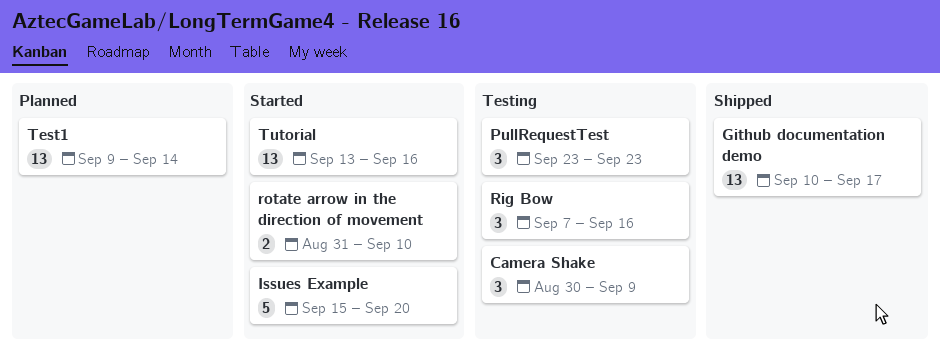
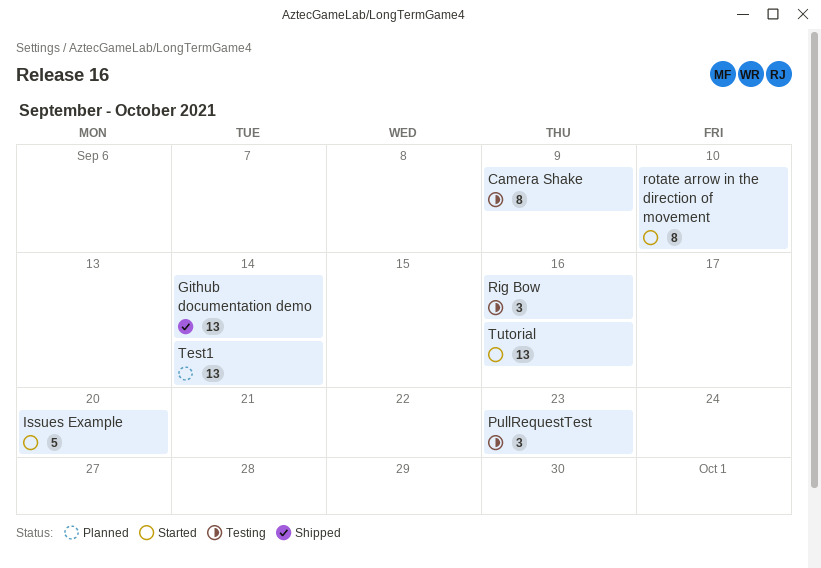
Camera Shake, estimate: 3 -> 8
Github documentation demo, due: Sep 17 -> Sep 14
rotate arrow in the direction of movement, estimate: 2 -> 8

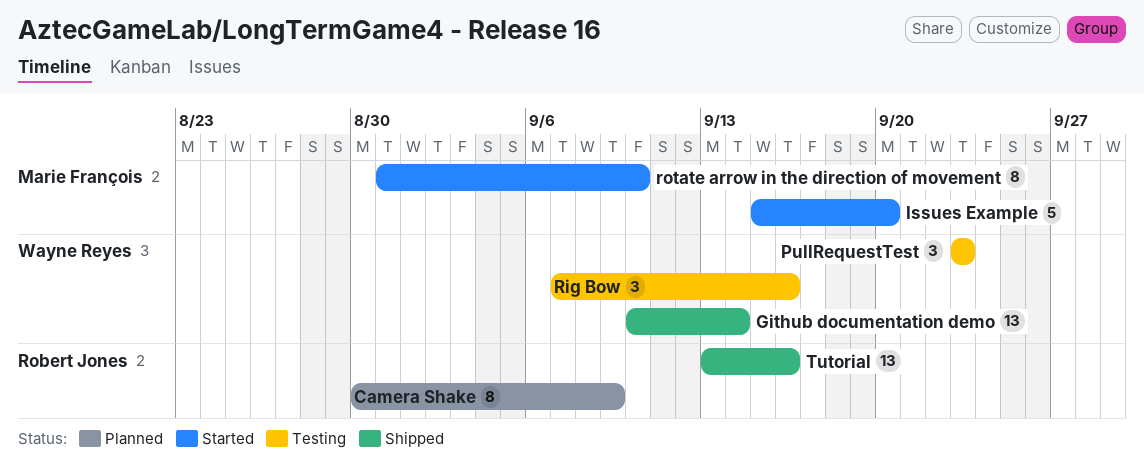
Camera Shake, status: Testing -> Planned
Test1: present -> none
Tutorial, status: Started -> Shipped

